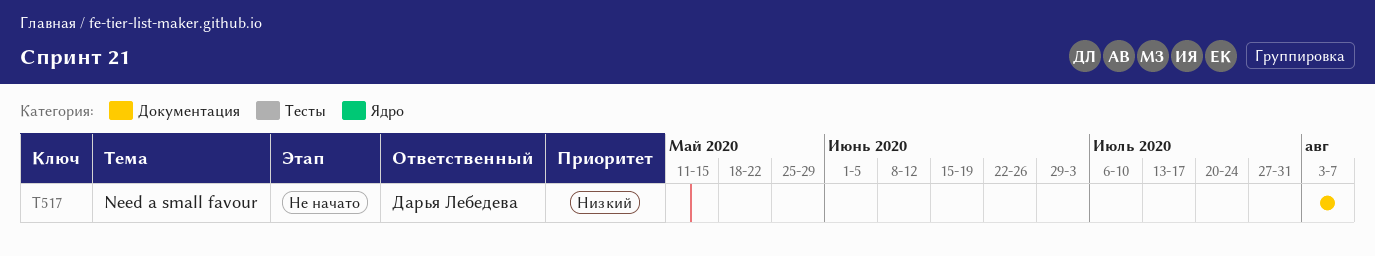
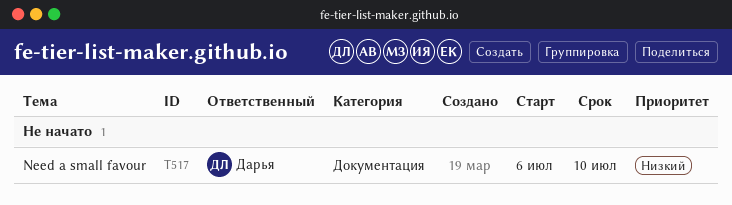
T517, start: Aug 3 -> Jul 6
T517, due: Aug 7 -> Jul 10

